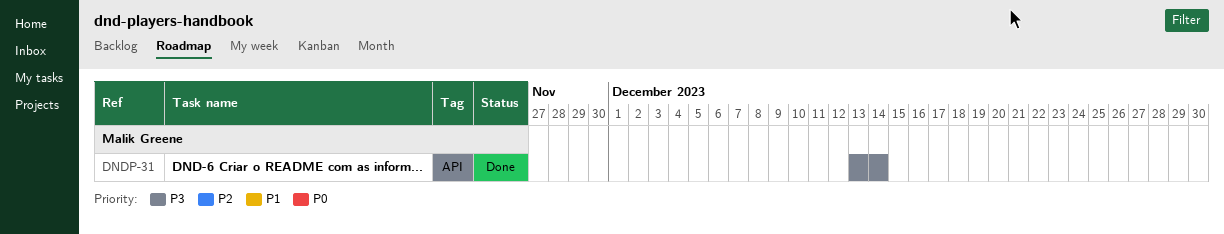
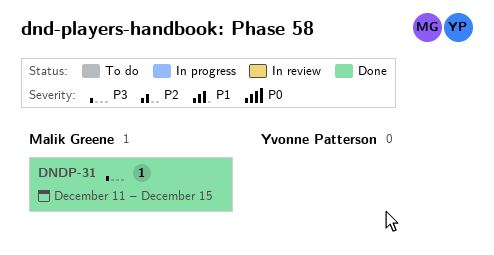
DNDP-31, start: Dec 13 -> Dec 11
DNDP-31, due: Dec 14 -> Dec 15

